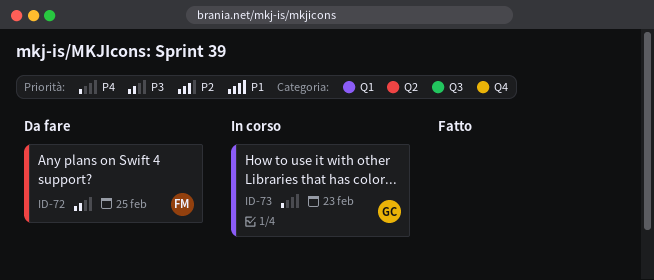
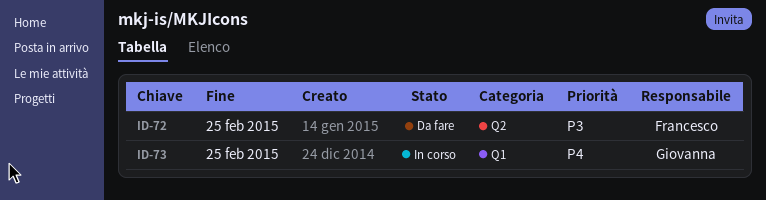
ID-73, due: Feb 23 -> Feb 25

